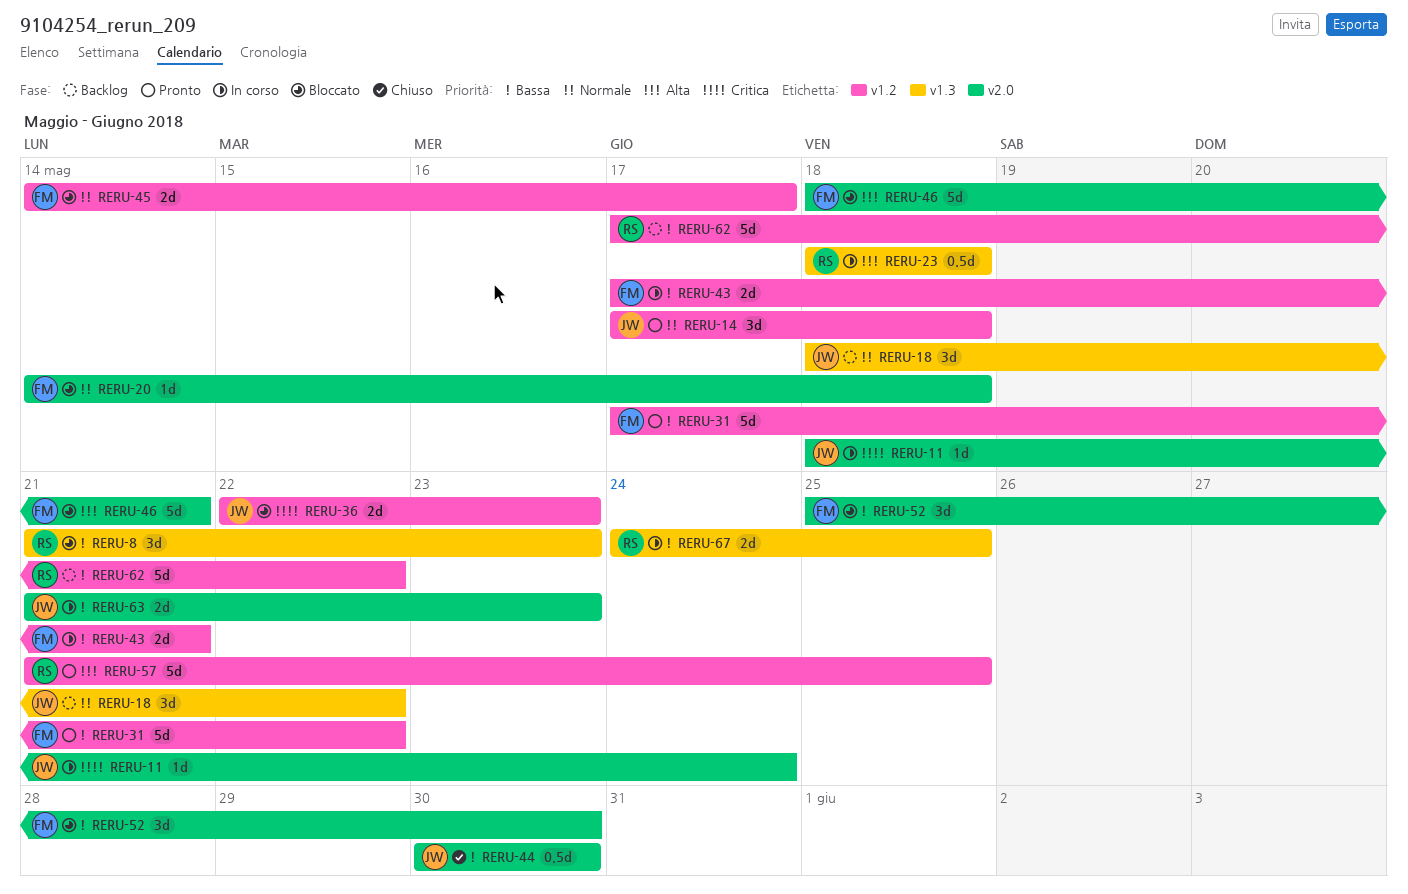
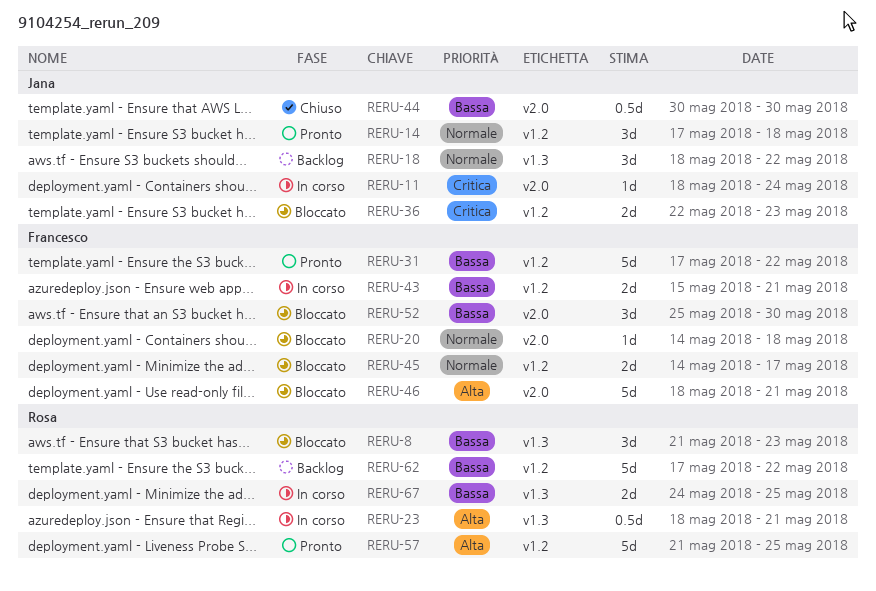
RERU-23, due: May 18 -> May 21
RERU-43, start: May 17 -> May 15
RERU-63: present -> none

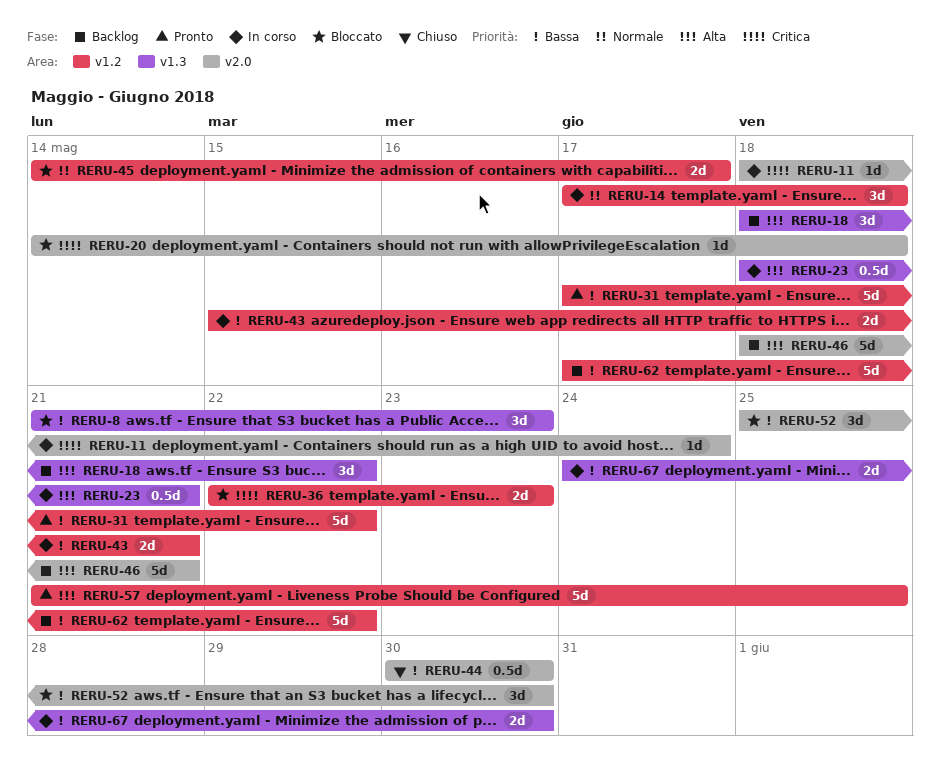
RERU-14, status: Pronto -> In corso
RERU-18, priority: Normale -> Alta
RERU-20, priority: Normale -> Critica
RERU-46, status: Bloccato -> Backlog
RERU-67, due: May 25 -> May 30

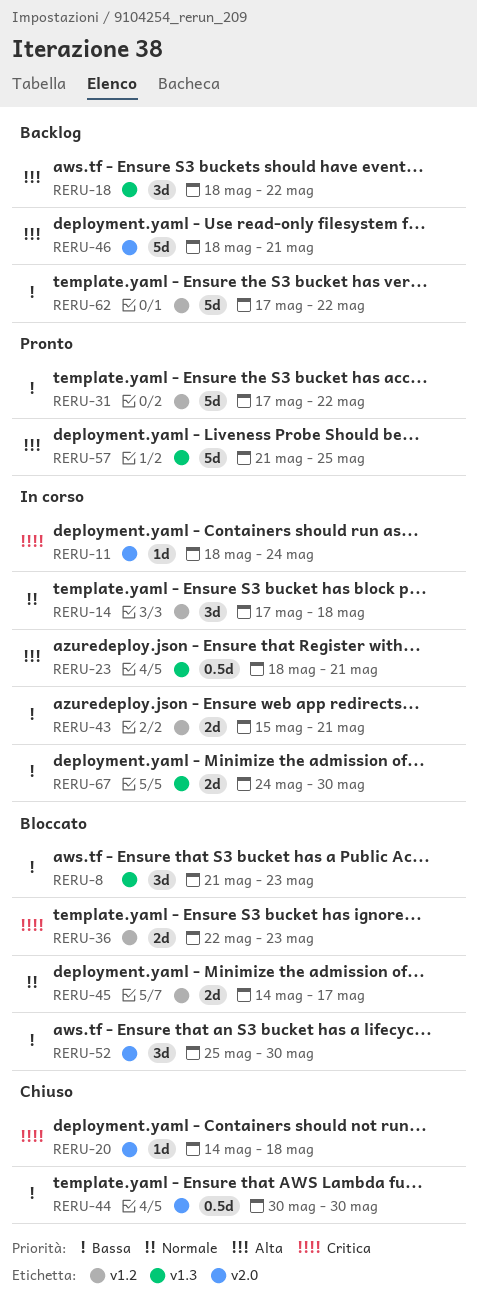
RERU-20, status: Bloccato -> Chiuso
RERU-57, label: v1.2 -> v1.3

